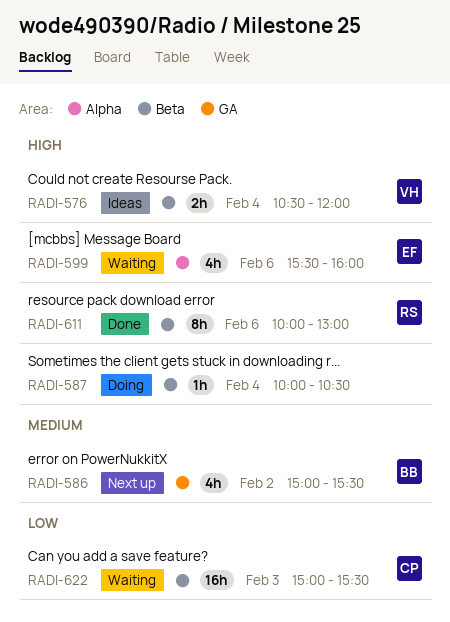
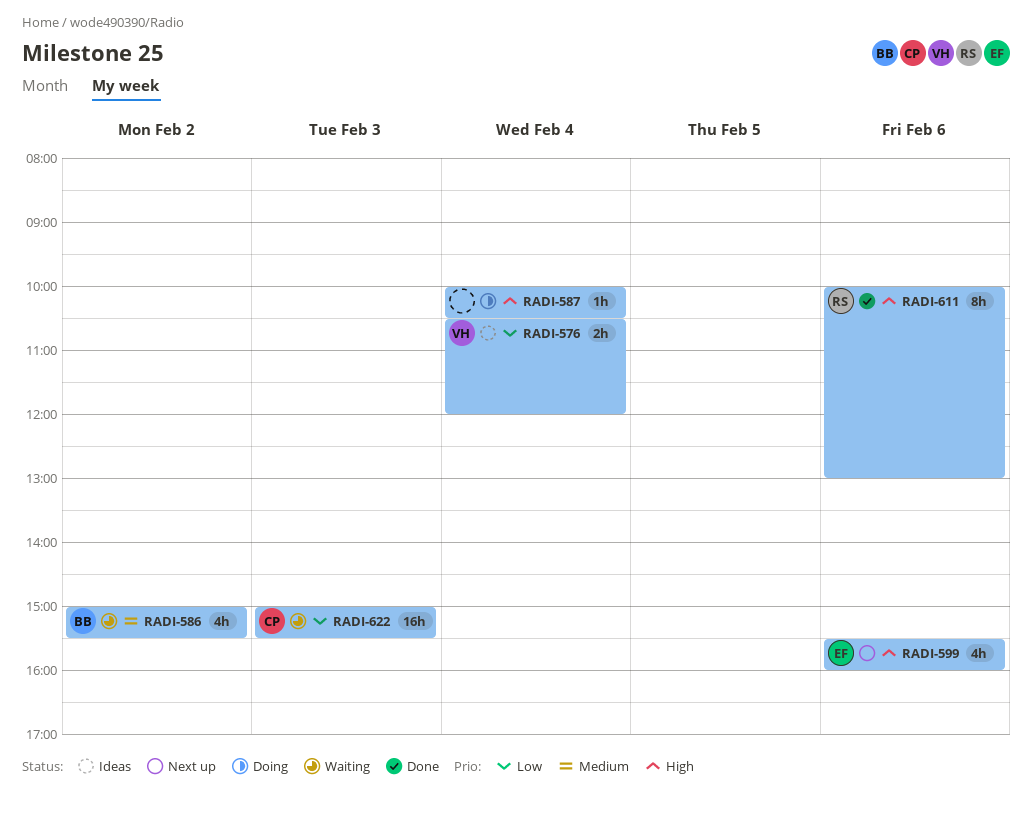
RADI-576, priority: High -> Low
RADI-586, status: Next up -> Waiting
RADI-599, status: Waiting -> Next up

